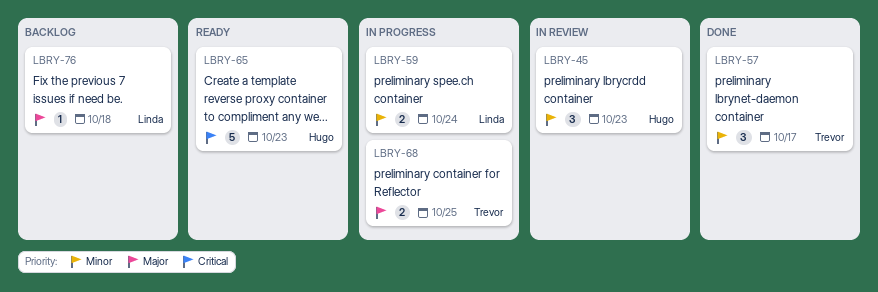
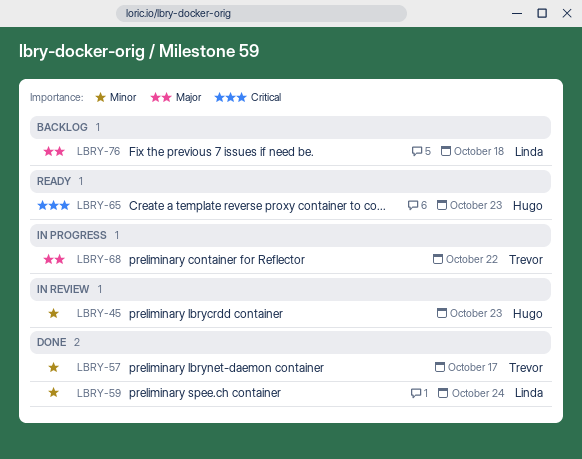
LBRY-59, status: In progress -> Done
LBRY-68, due: Oct 25 -> Oct 22

